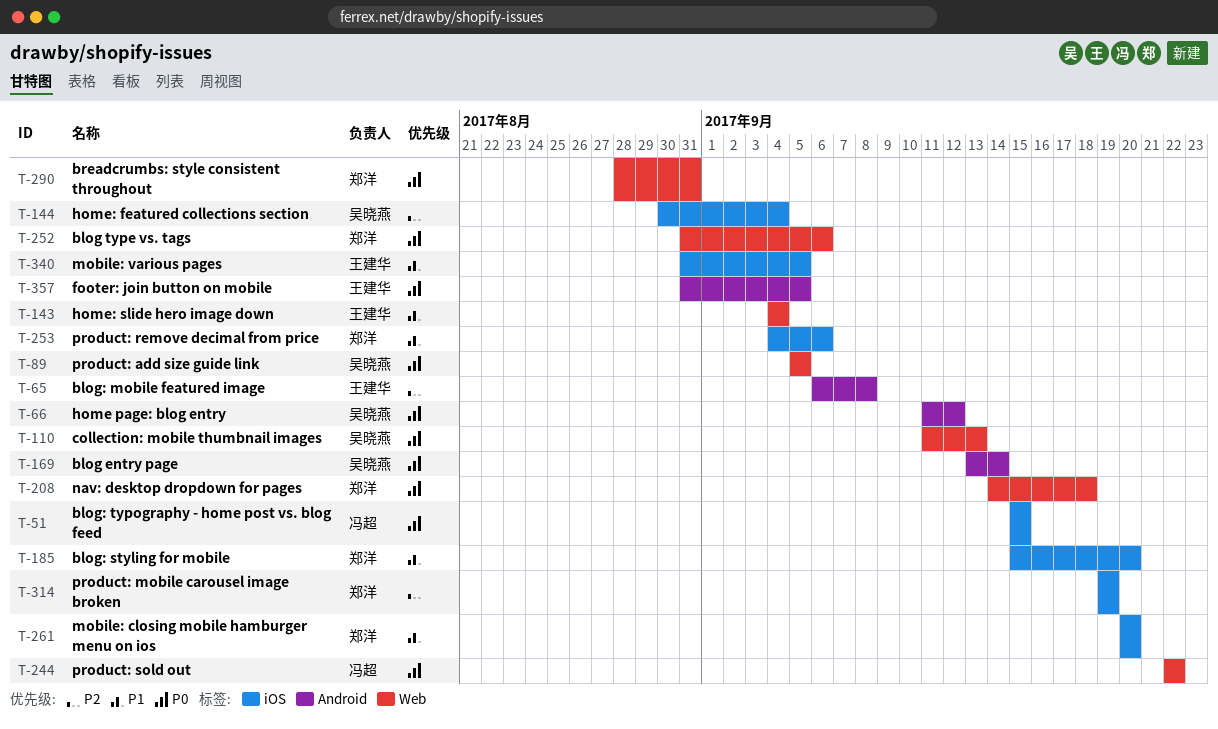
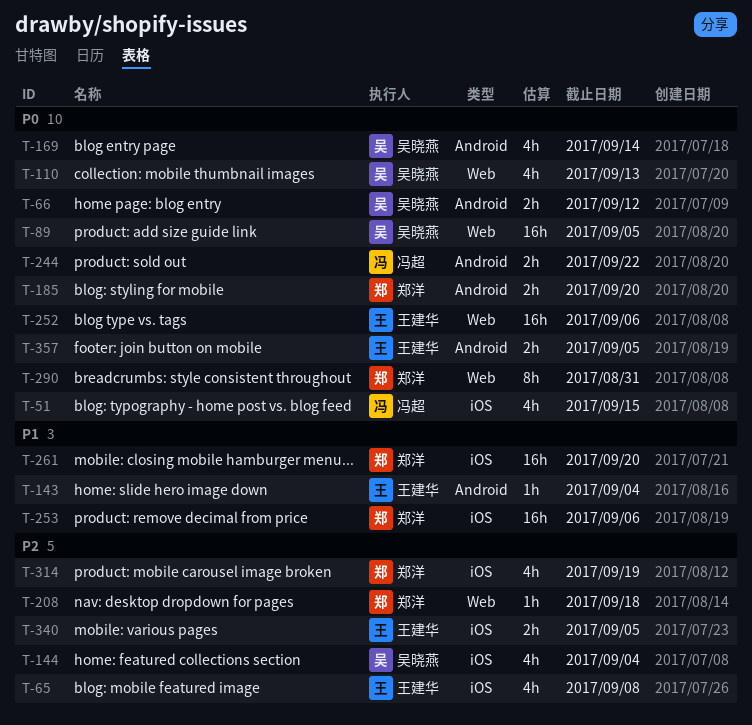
T-65, label: Android -> iOS
T-143, label: Web -> Android
T-185, priority: P1 -> P0
T-185, label: iOS -> Android
T-208, priority: P0 -> P2
T-244, label: Web -> Android
T-252, owner: 郑洋 -> 王建华
T-340, priority: P1 -> P2

